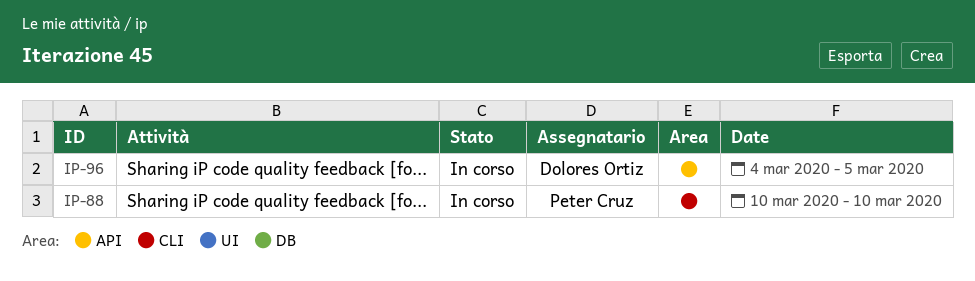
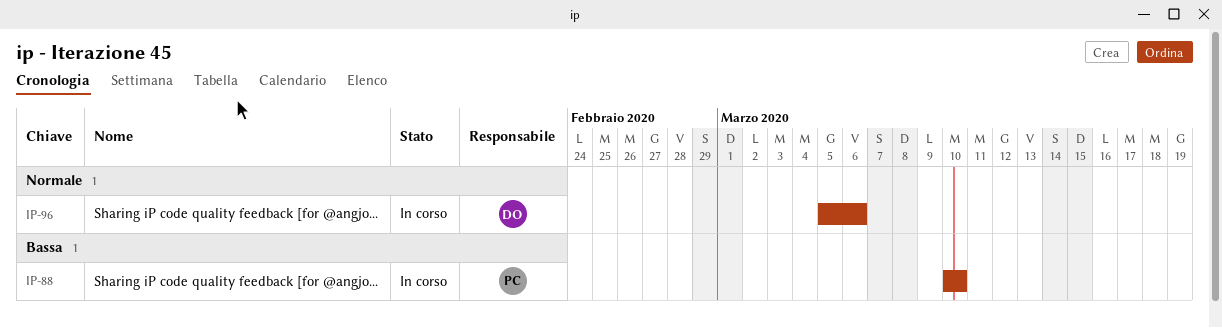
IP-96, start: Mar 4 -> Mar 5
IP-96, due: Mar 5 -> Mar 6

